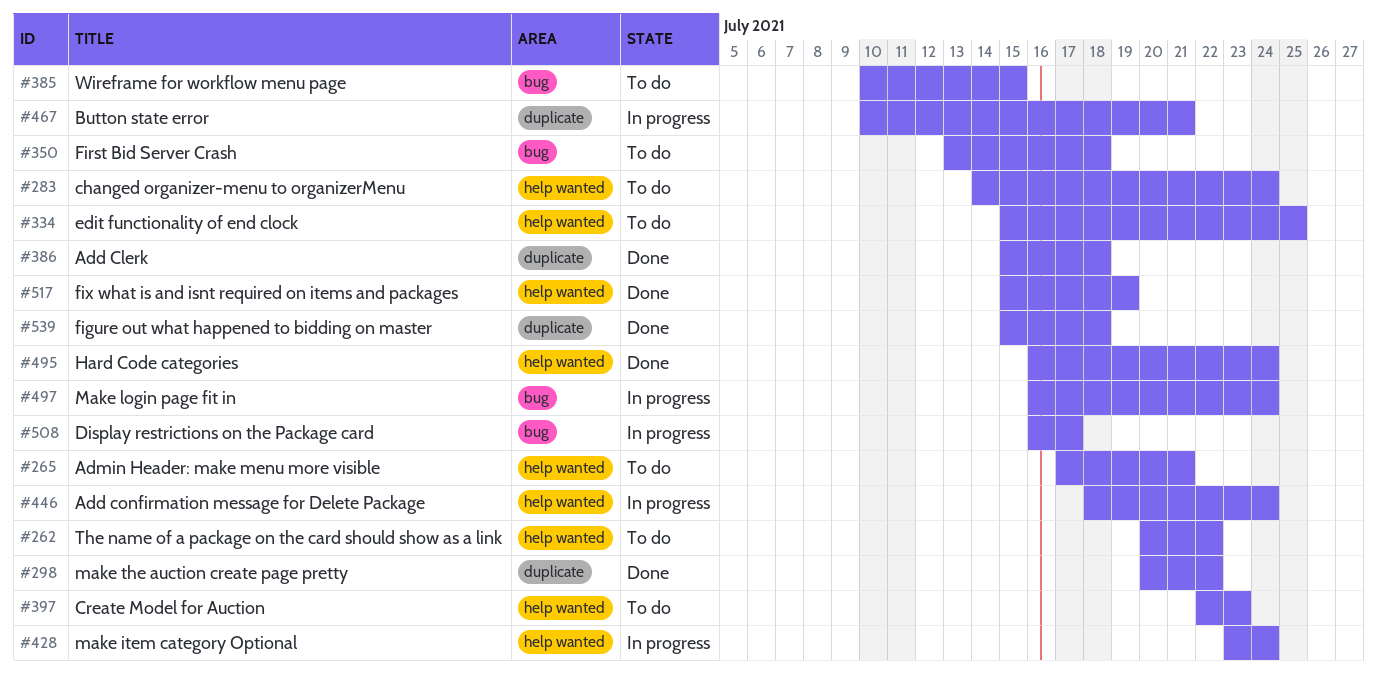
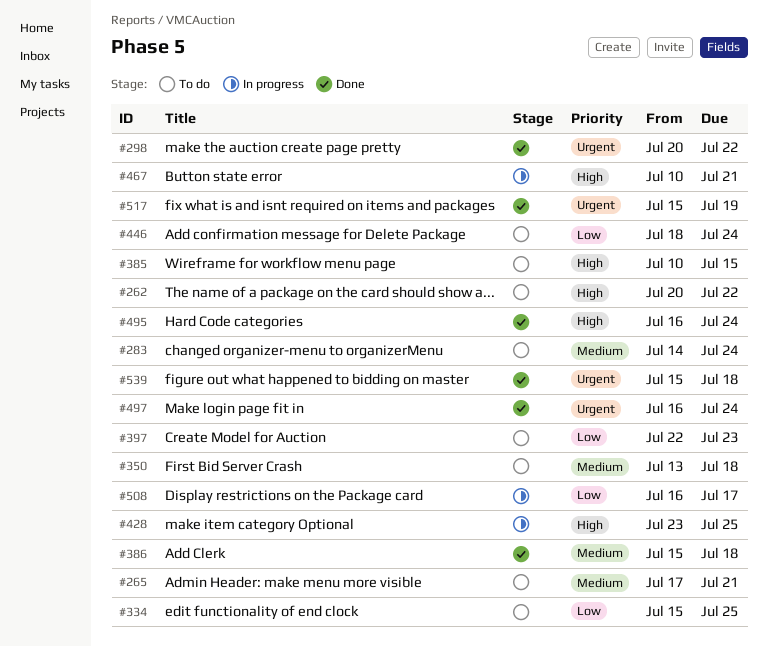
#428, due: Jul 24 -> Jul 25
#446, status: In progress -> To do
#497, status: In progress -> Done

